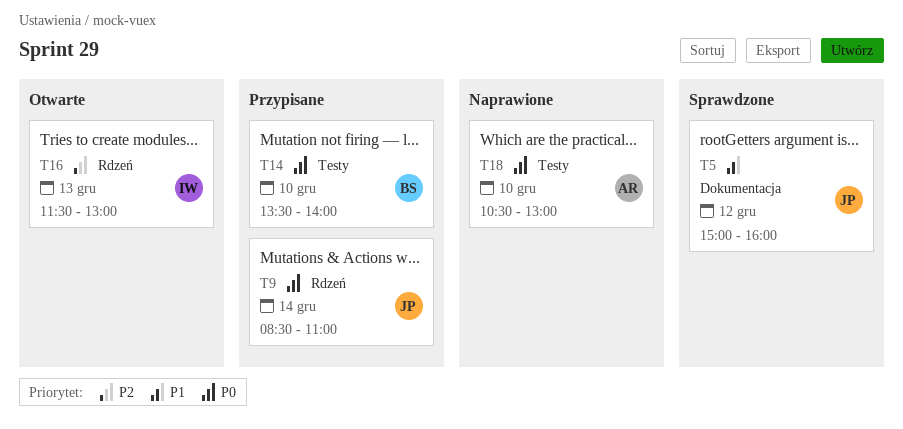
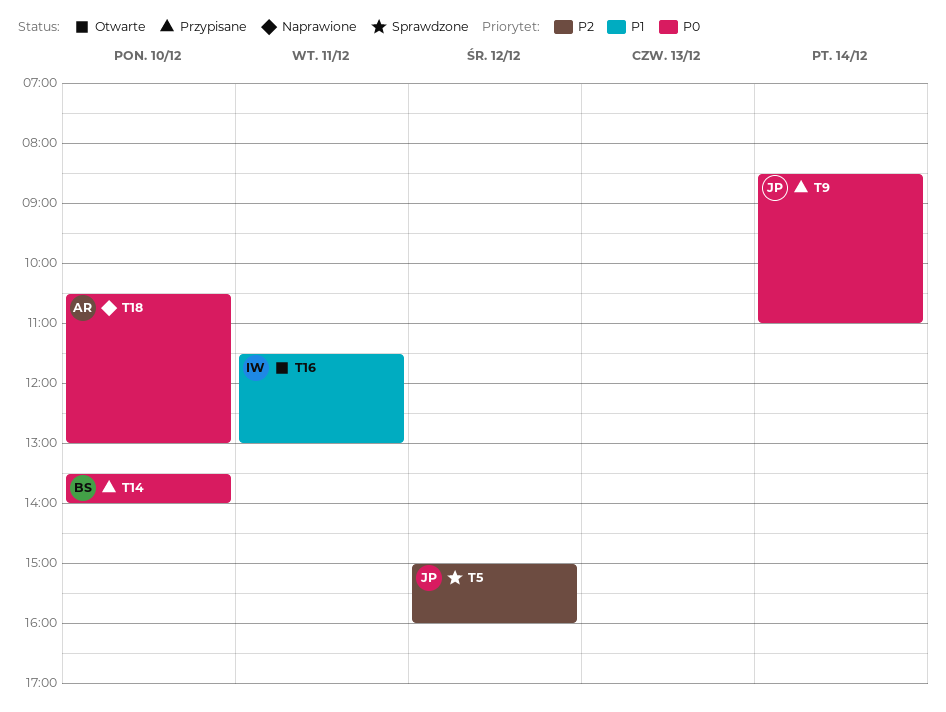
T5, priority: P1 -> P2
T16, priority: P2 -> P1
T16, day: Dec 13 -> Dec 11

